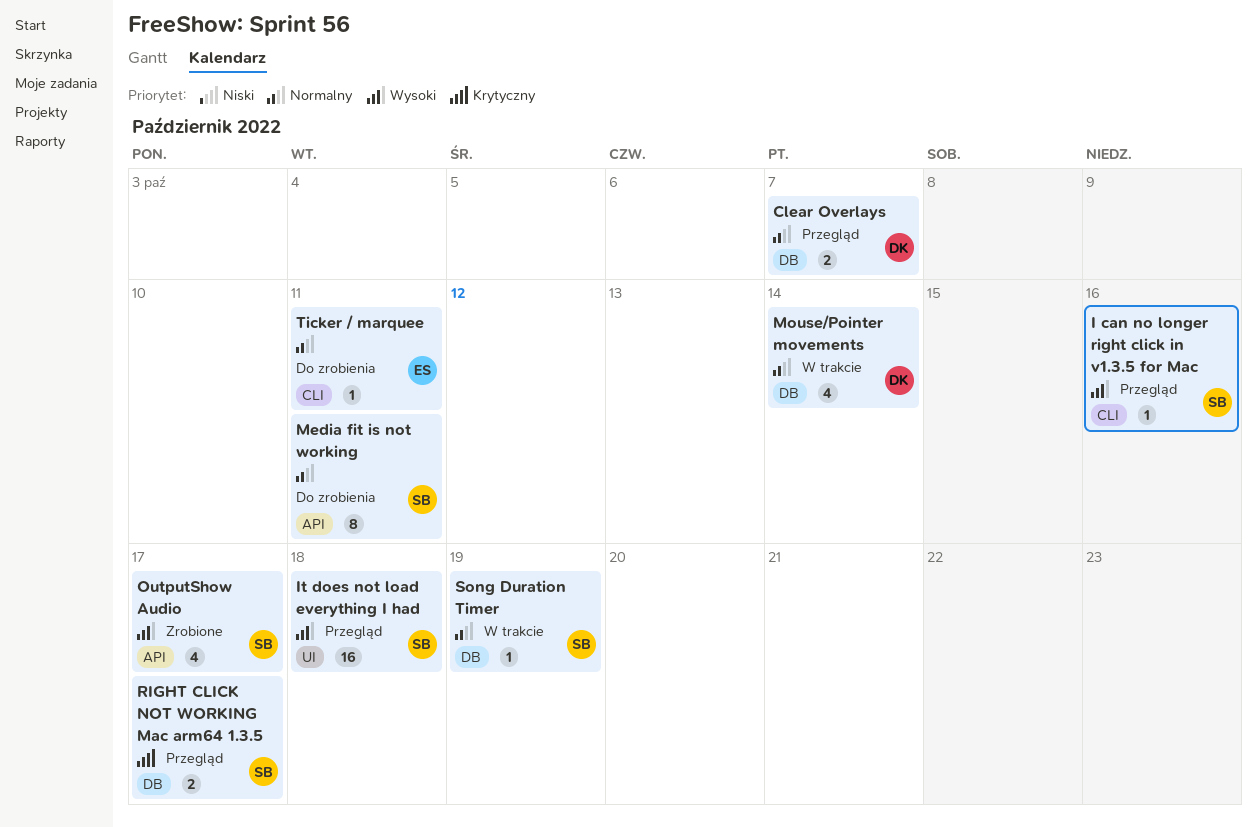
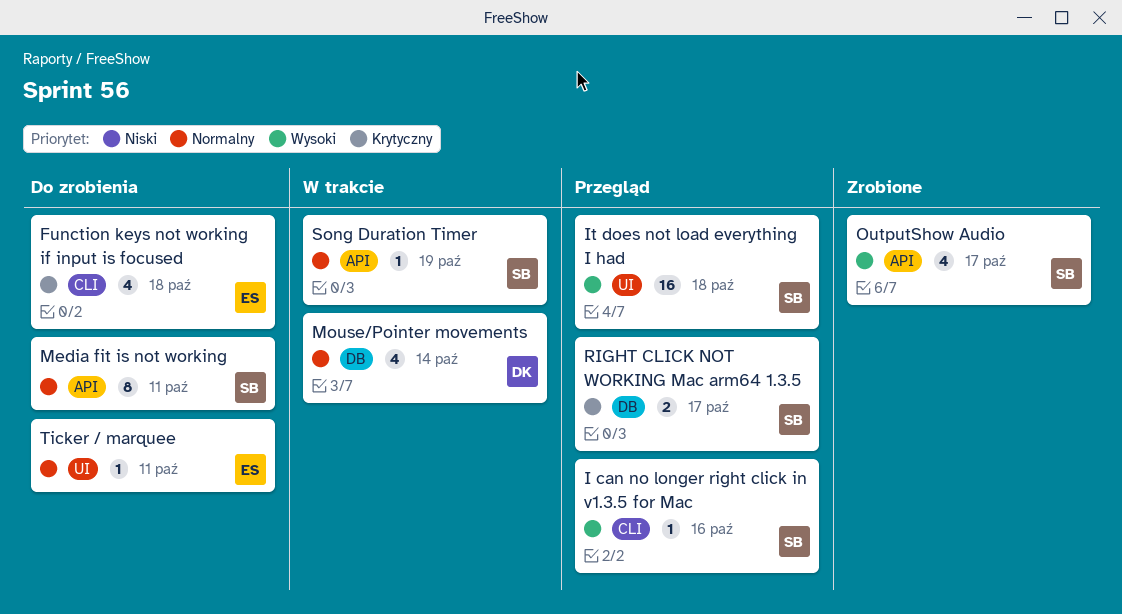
Clear Overlays: present -> none
Function keys not working if input is focused: none -> present
Song Duration Timer, label: DB -> API
Ticker / marquee, label: CLI -> UI

